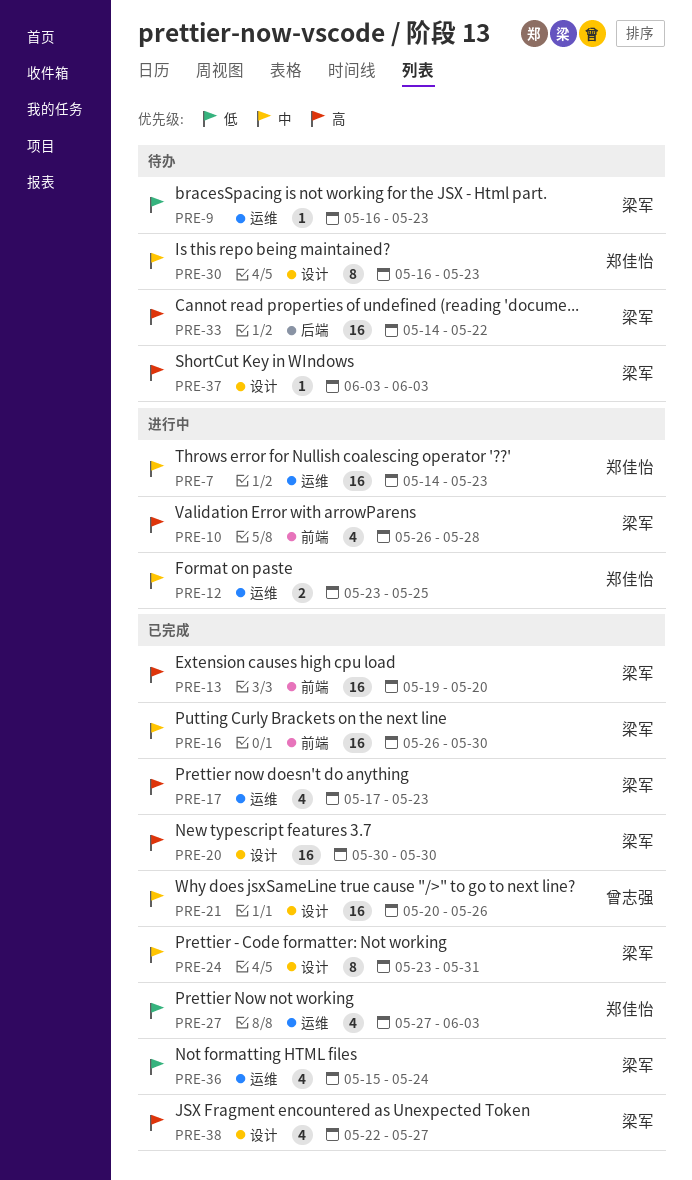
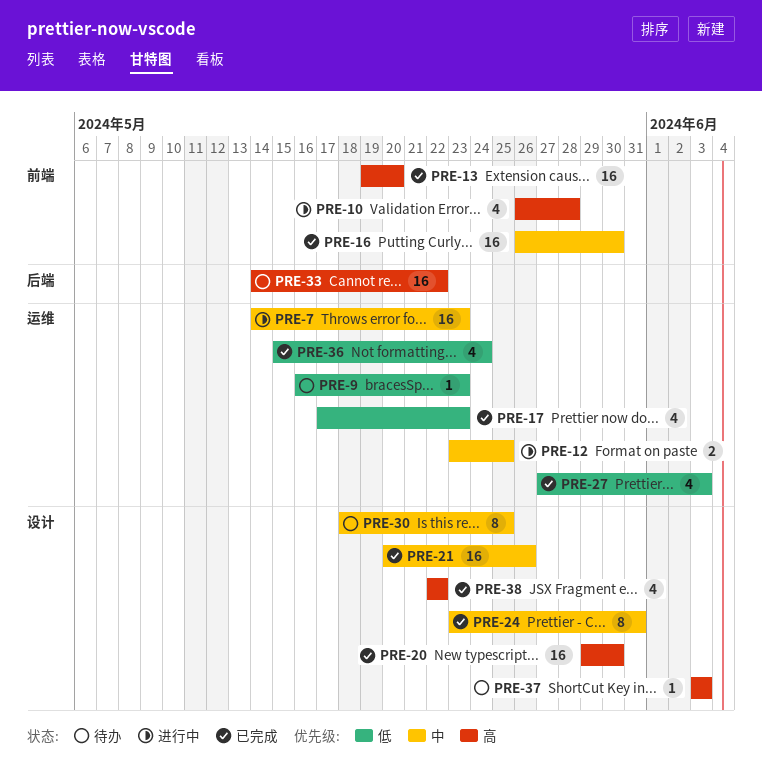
PRE-17, priority: 高 -> 低
PRE-20, start: May 30 -> May 29
PRE-30, start: May 16 -> May 18
PRE-30, due: May 23 -> May 25
PRE-38, due: May 27 -> May 22

